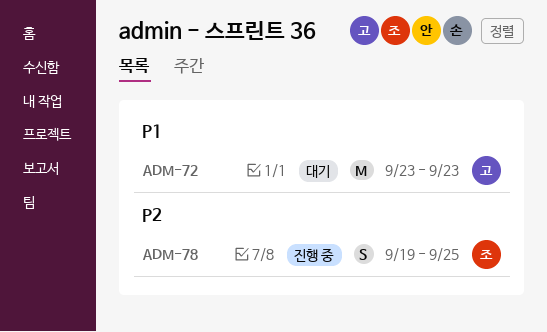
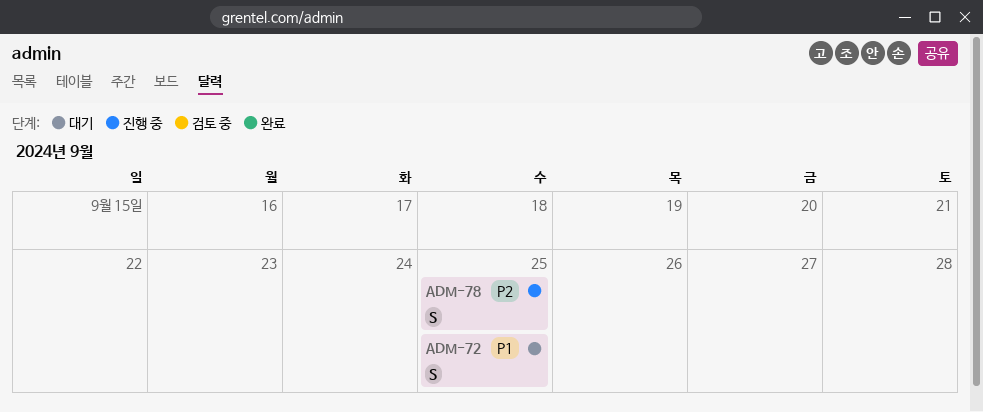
ADM-72, estimate: M -> S
ADM-72, due: Sep 23 -> Sep 25

